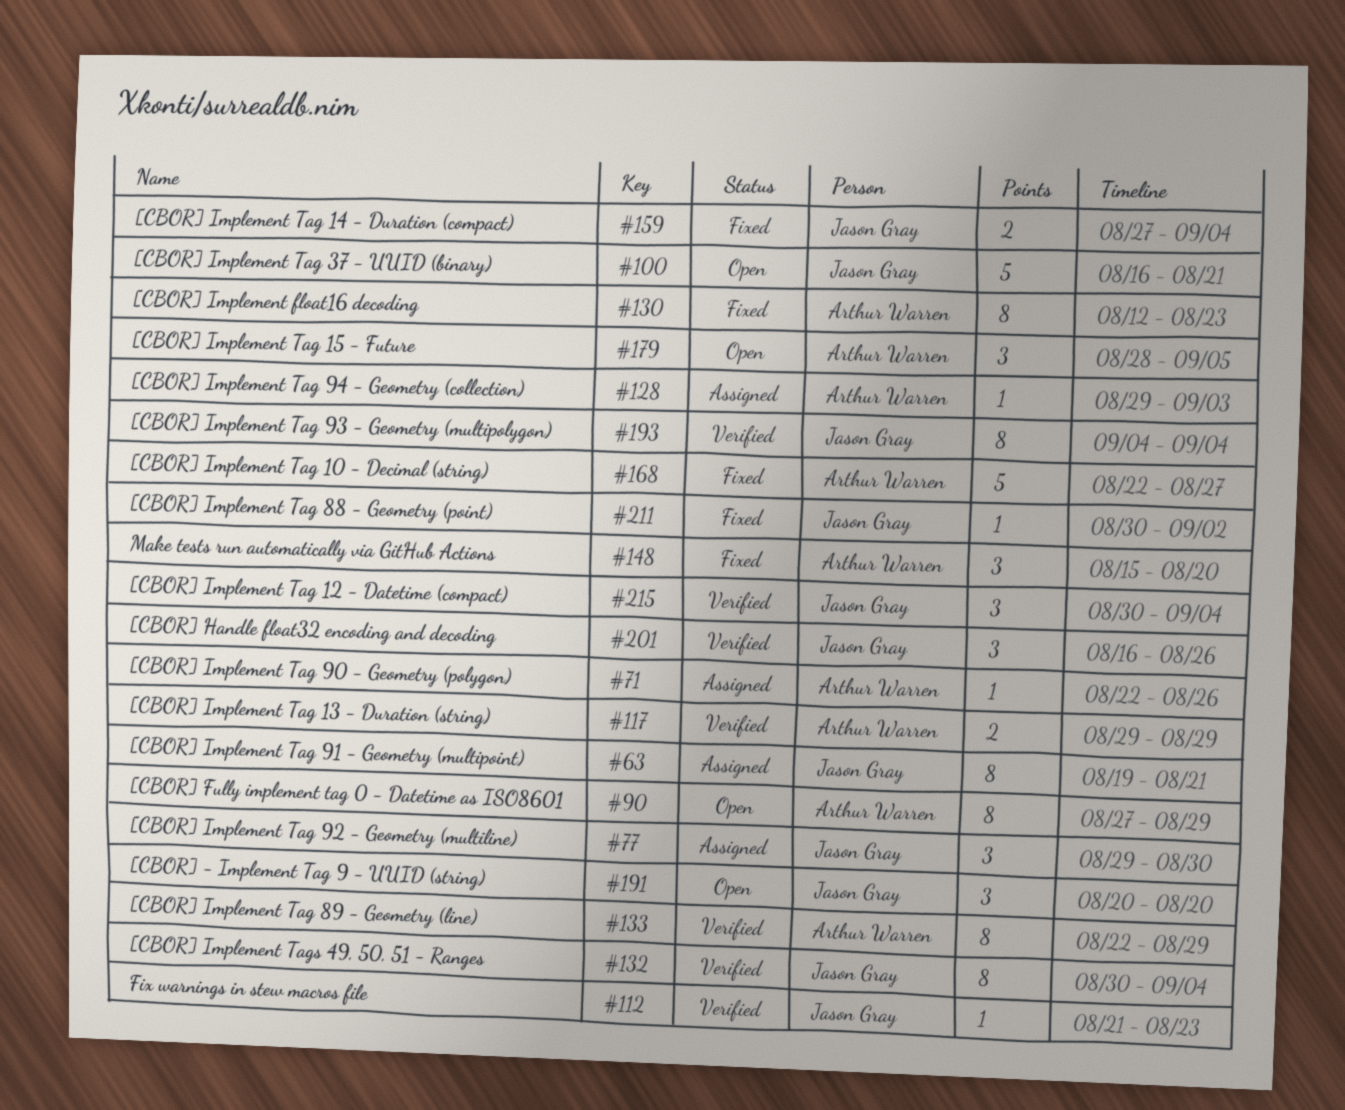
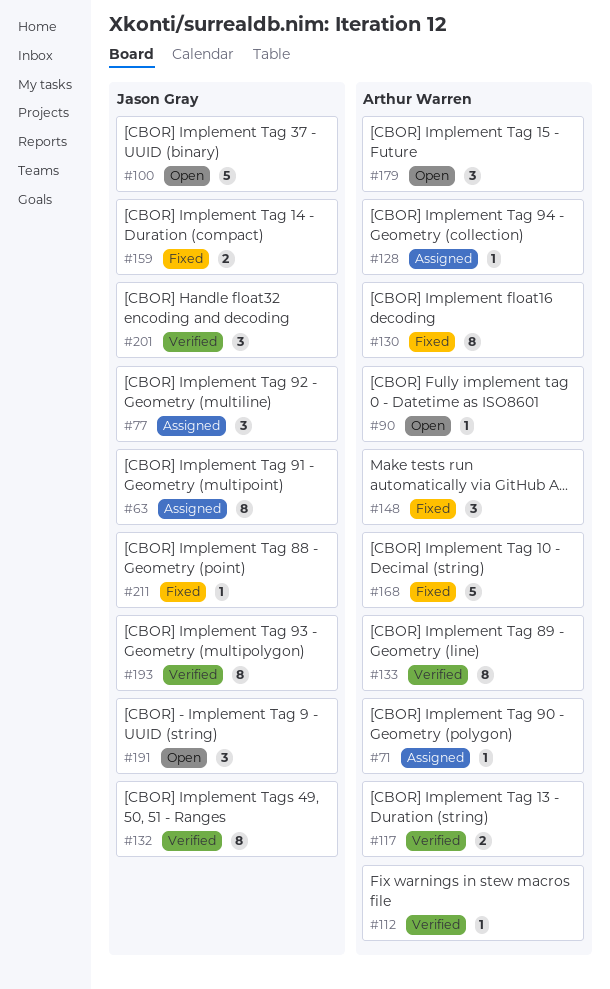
#90, estimate: 8 -> 1
#112, owner: Jason Gray -> Arthur Warren
#215: present -> none

